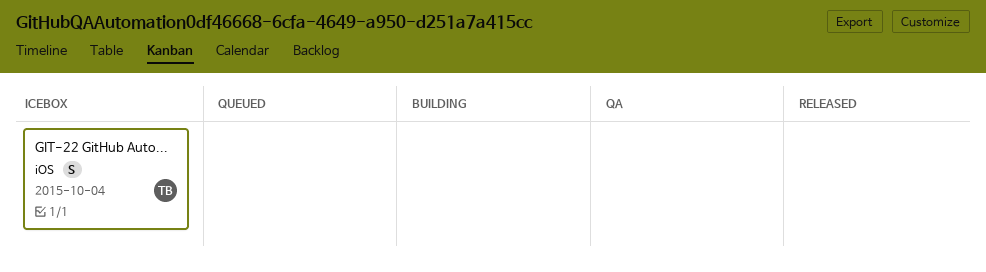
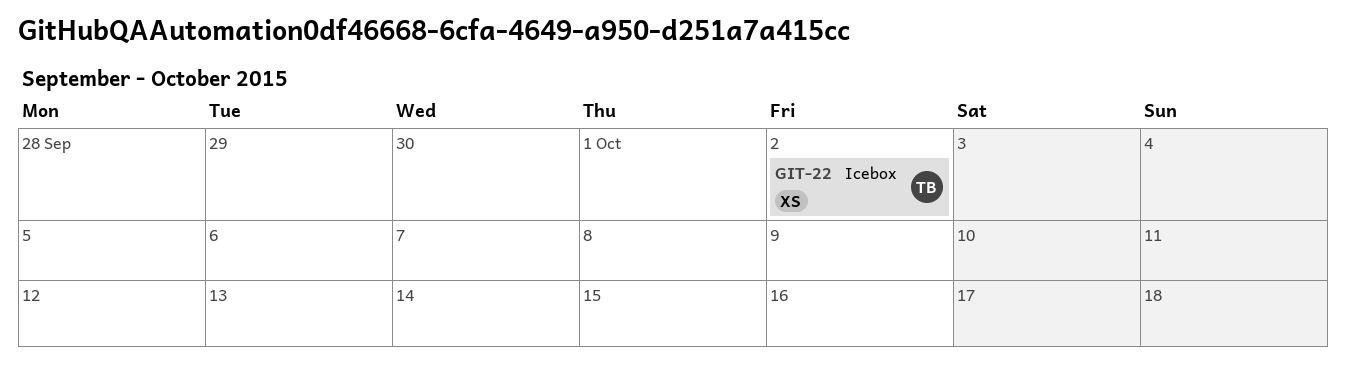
GIT-22, estimate: S -> XS
GIT-22, due: Oct 4 -> Oct 2

